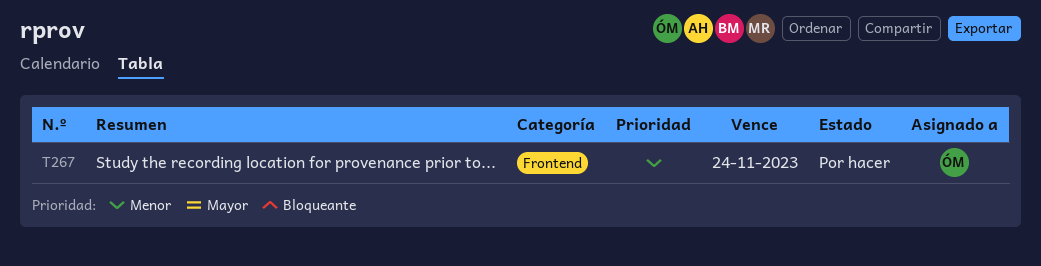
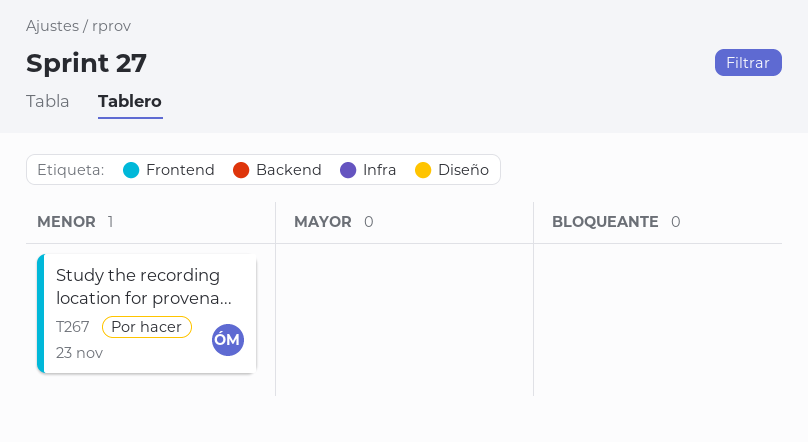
T267, due: Nov 24 -> Nov 23

